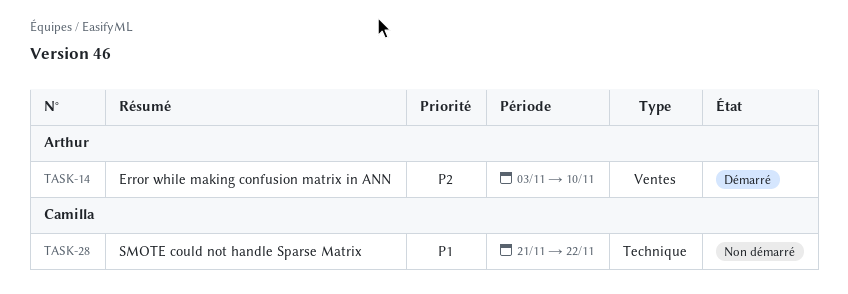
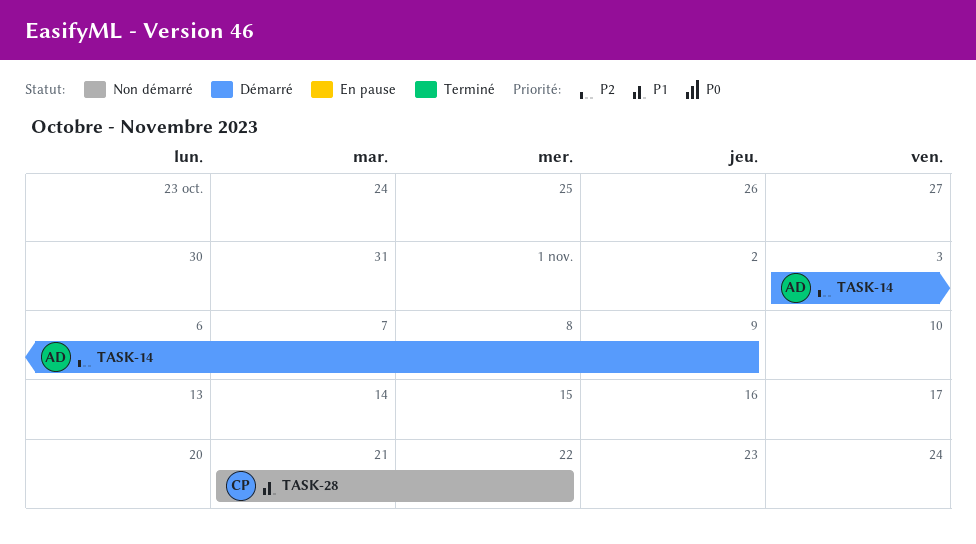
TASK-14, due: Nov 10 -> Nov 9

